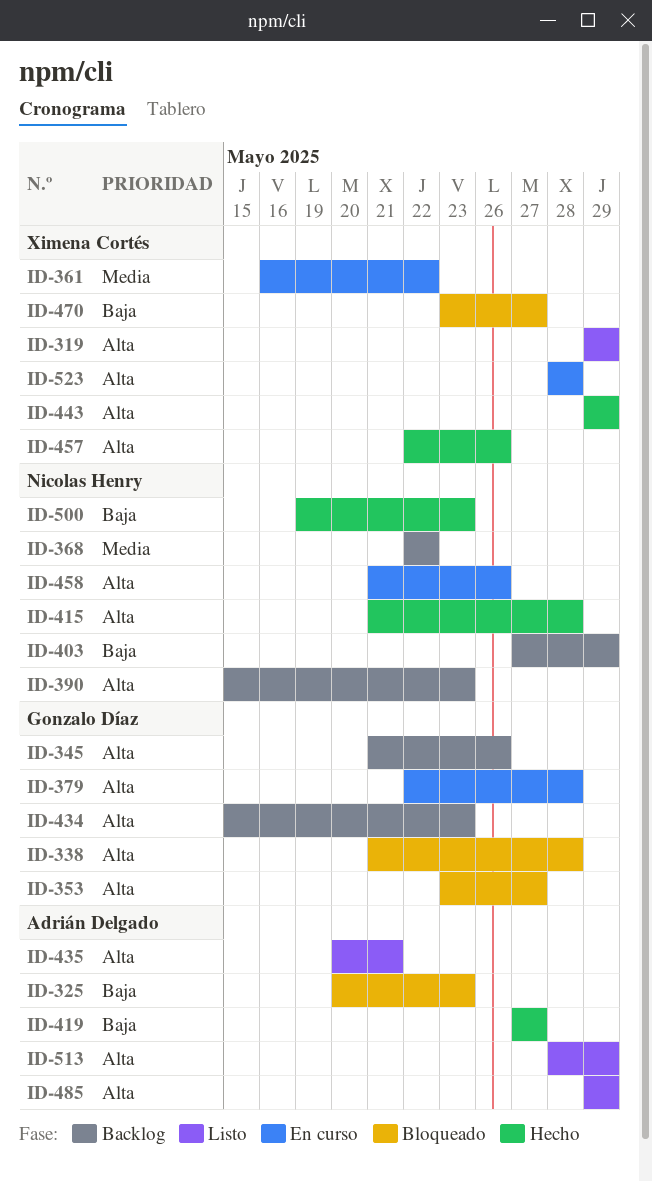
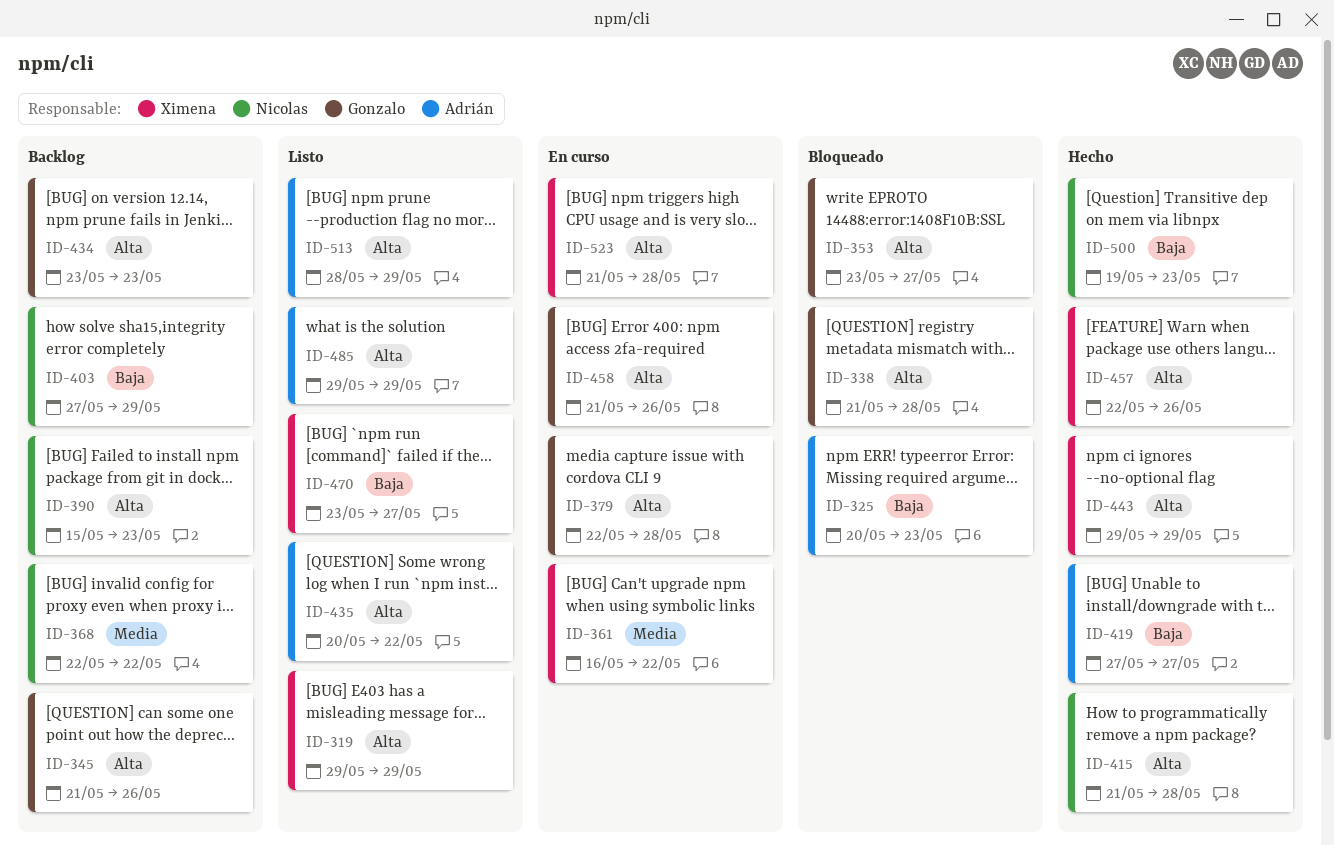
ID-434, start: May 15 -> May 23
ID-435, due: May 21 -> May 22
ID-458, owner: Nicolas Henry -> Gonzalo Díaz
ID-470, status: Bloqueado -> Listo
ID-523, start: May 28 -> May 21

